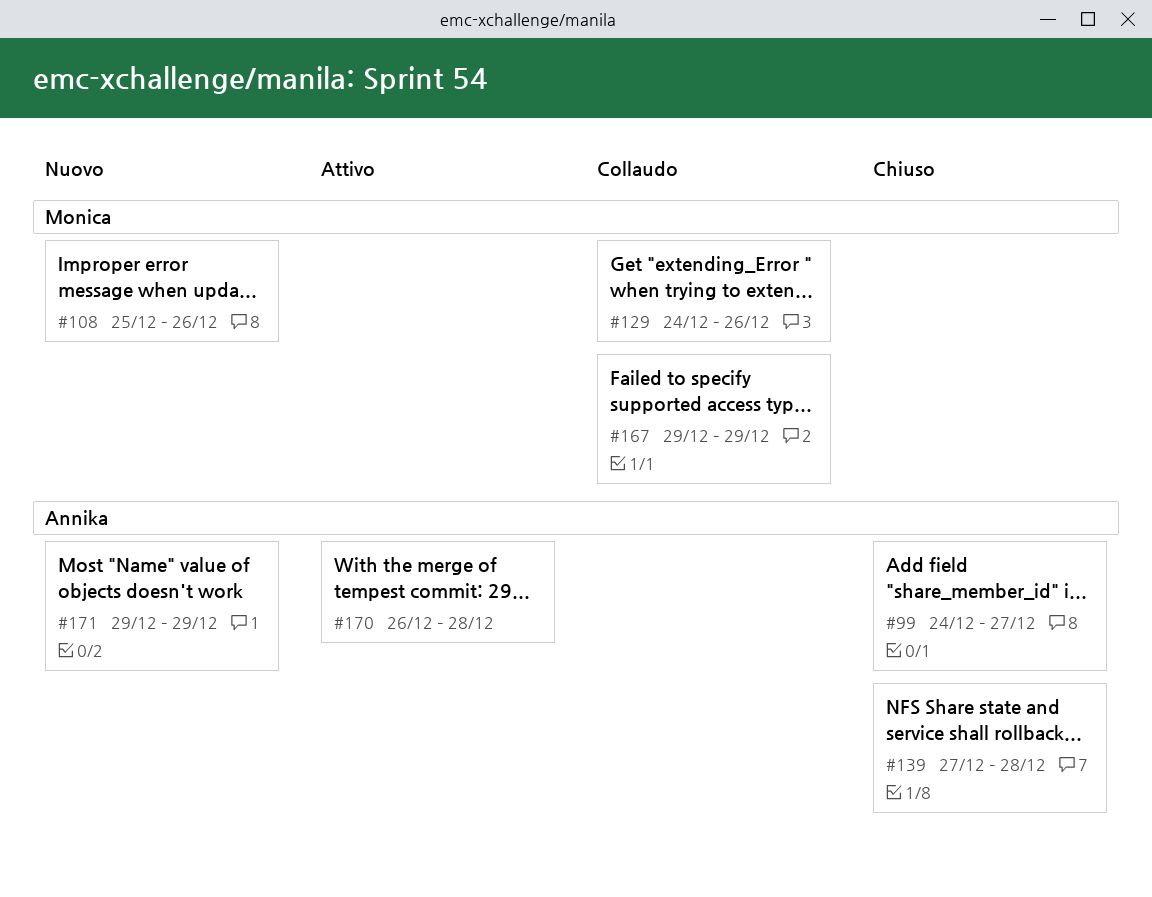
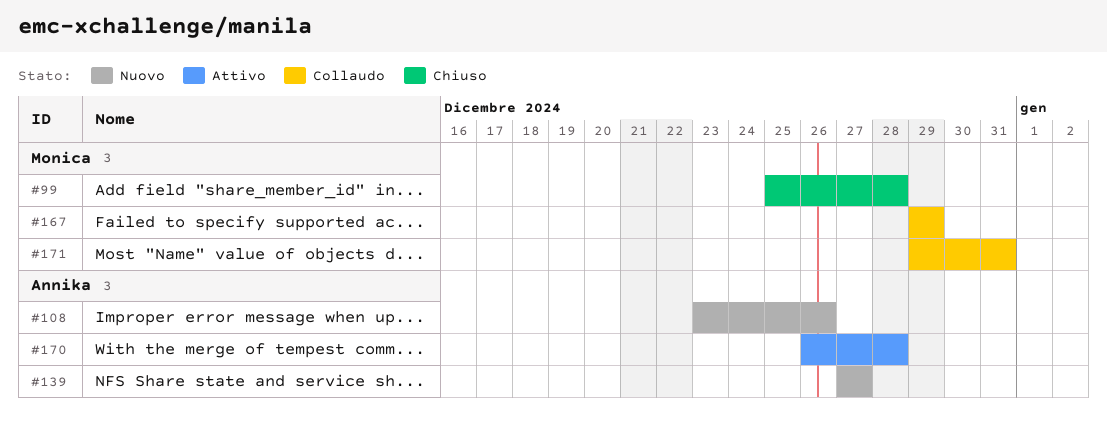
#99, owner: Annika -> Monica
#99, start: Dec 24 -> Dec 25
#99, due: Dec 27 -> Dec 28
#108, owner: Monica -> Annika
#108, start: Dec 25 -> Dec 23
#129: present -> none
#139, status: Chiuso -> Nuovo
#139, due: Dec 28 -> Dec 27
#171, status: Nuovo -> Collaudo
#171, owner: Annika -> Monica
#171, due: Dec 29 -> Dec 31

